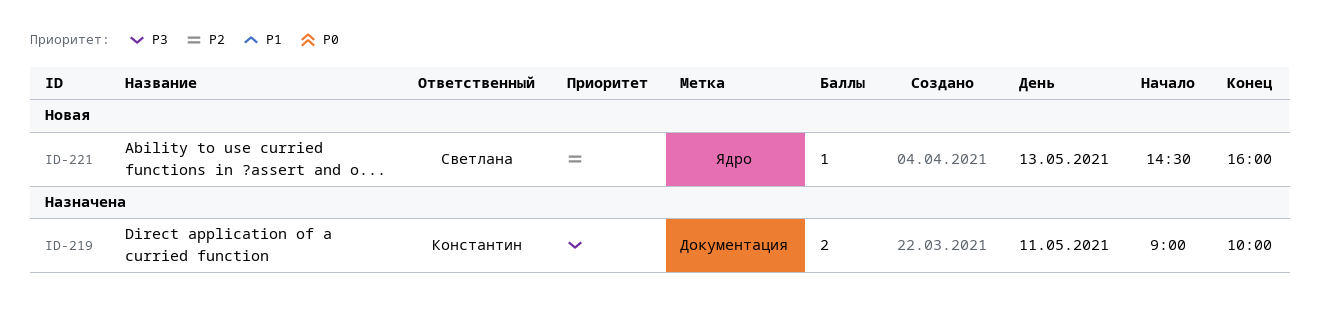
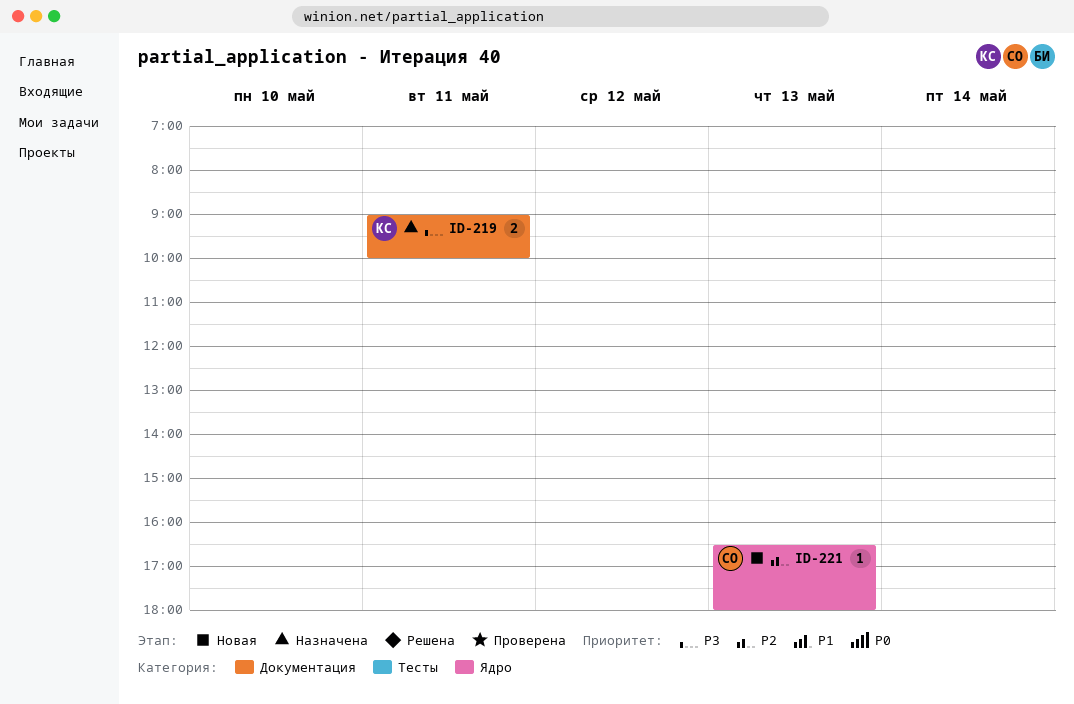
ID-221, begins: 14:30 -> 16:30
ID-221, ends: 16:00 -> 18:00

